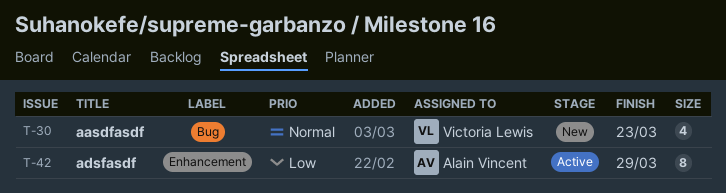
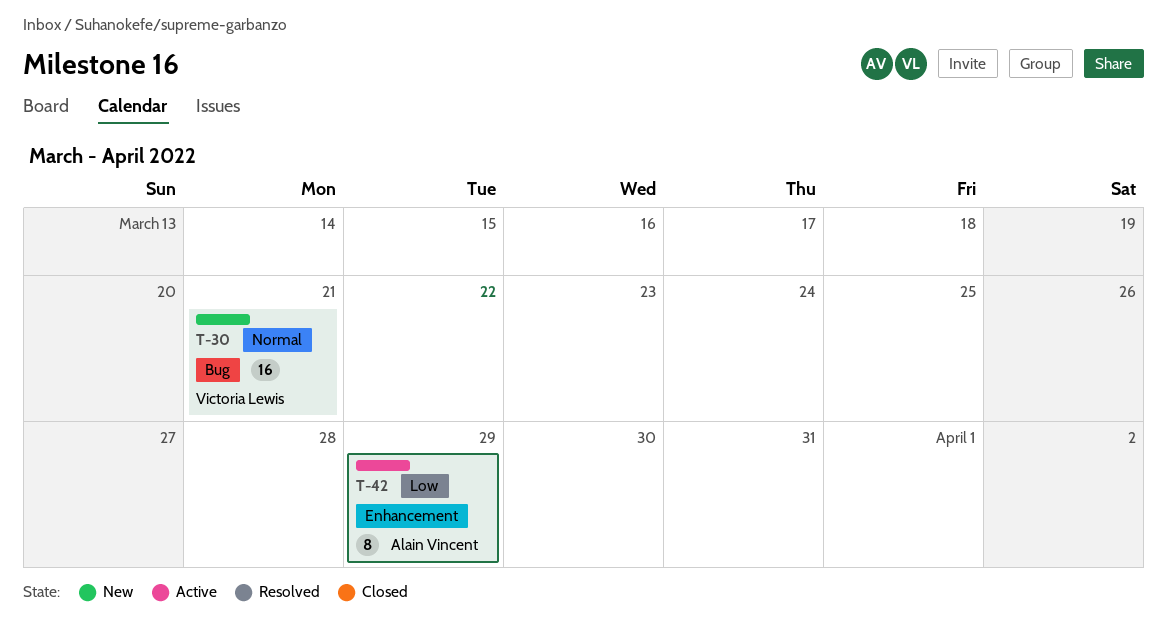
T-30, estimate: 4 -> 16
T-30, due: Mar 23 -> Mar 21

